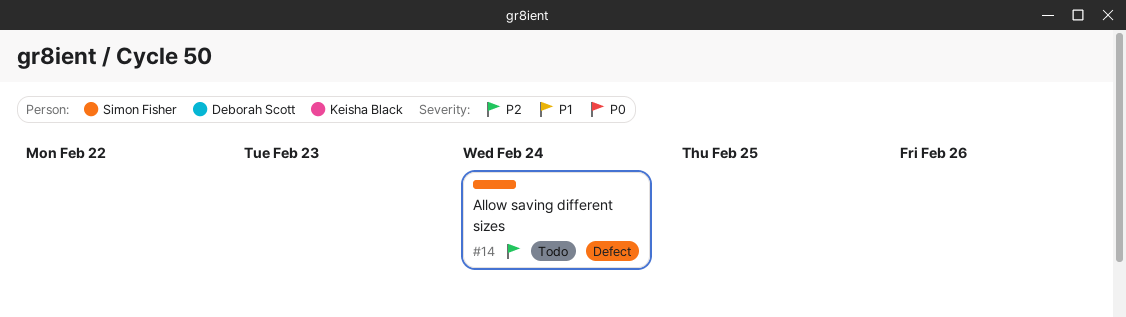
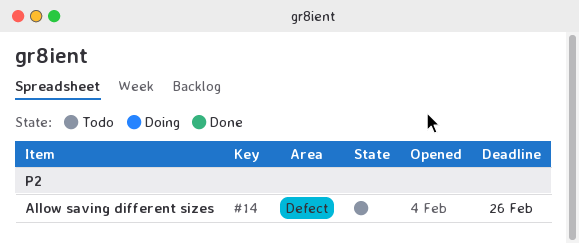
#14, due: Feb 24 -> Feb 26

